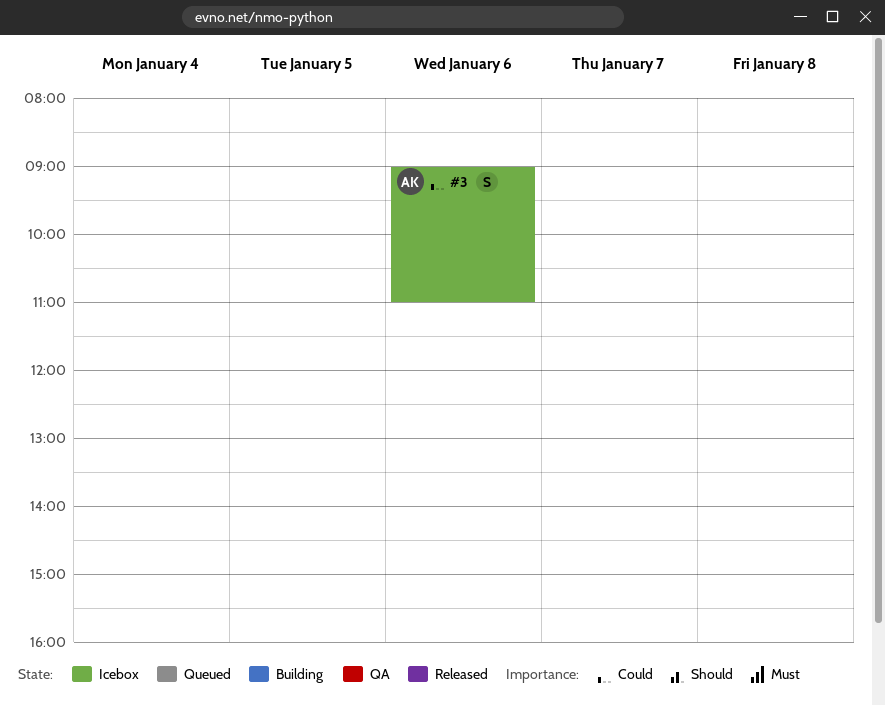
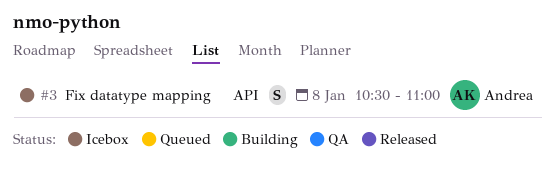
#3, day: Jan 6 -> Jan 8
#3, begins: 09:00 -> 10:30

